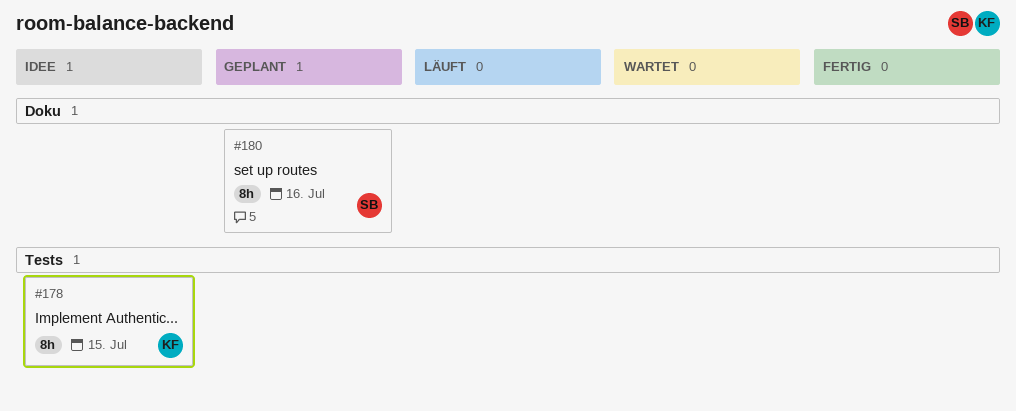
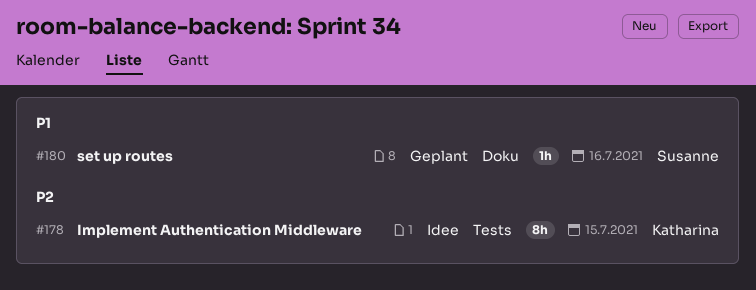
#180, estimate: 8h -> 1h

